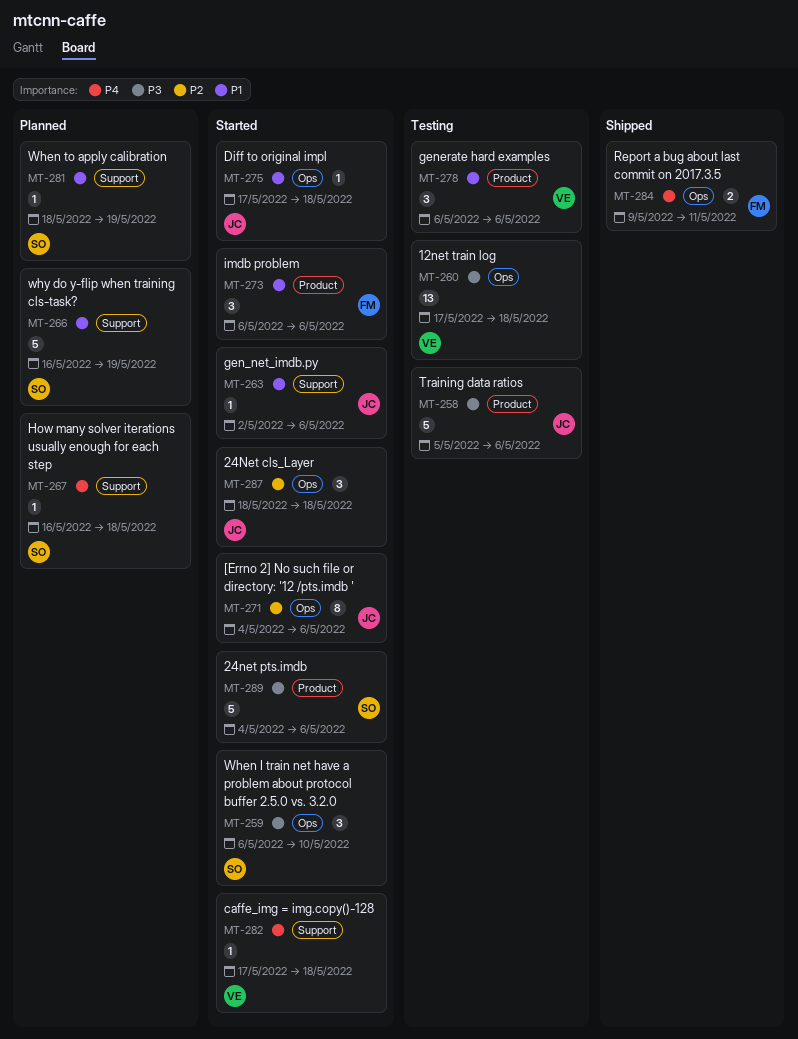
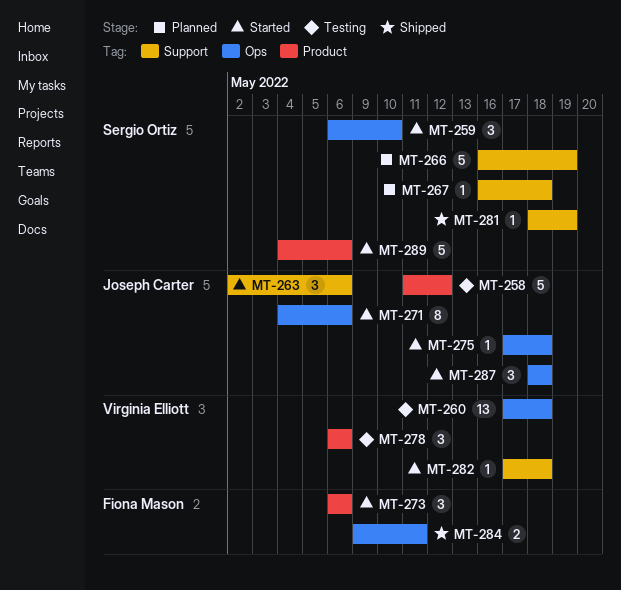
MT-258, start: May 5 -> May 11
MT-258, due: May 6 -> May 12
MT-263, estimate: 1 -> 3
MT-281, status: Planned -> Shipped

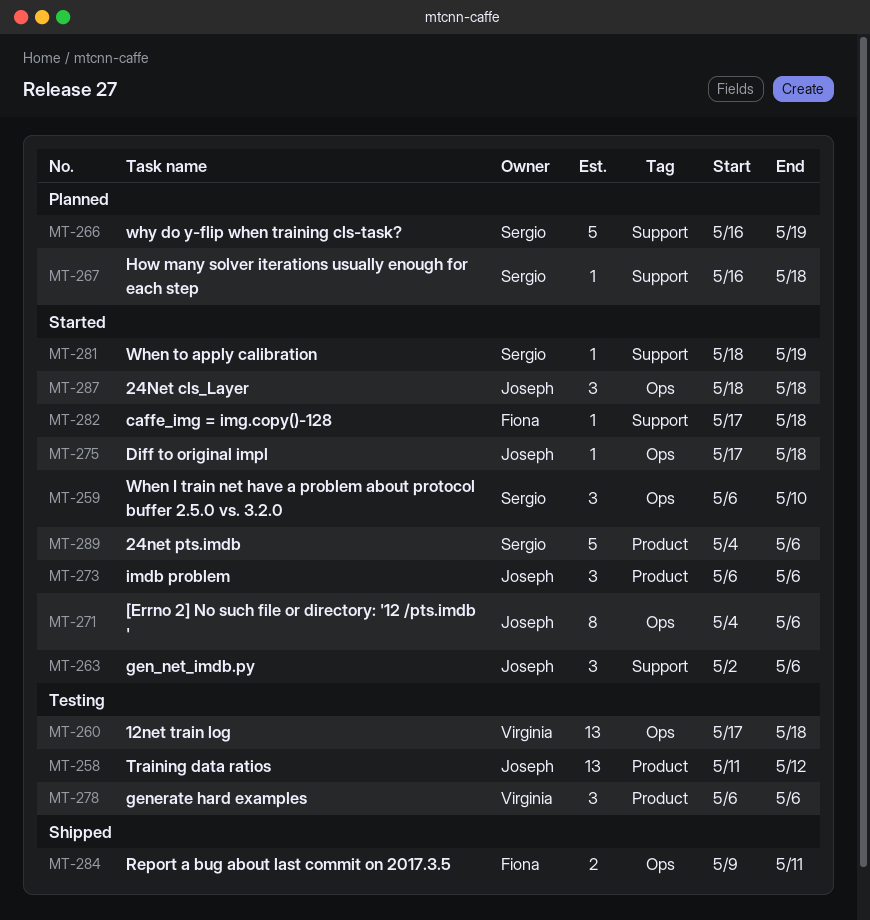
MT-258, estimate: 5 -> 13
MT-273, owner: Fiona Mason -> Joseph Carter
MT-281, status: Shipped -> Started
MT-282, owner: Virginia Elliott -> Fiona Mason

